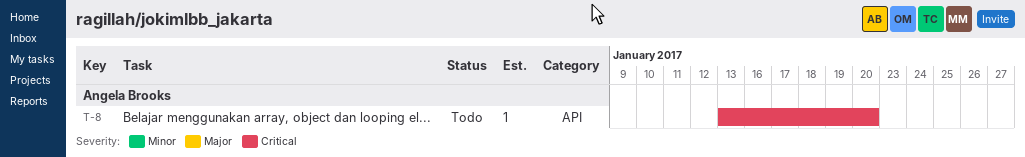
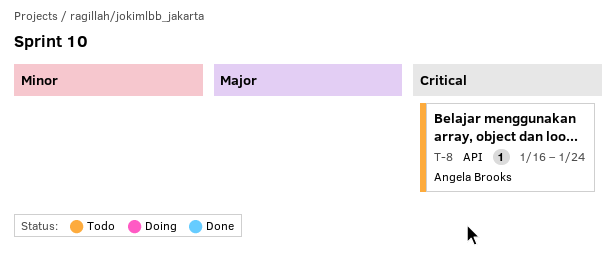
T-8, start: Jan 13 -> Jan 16
T-8, due: Jan 20 -> Jan 24

